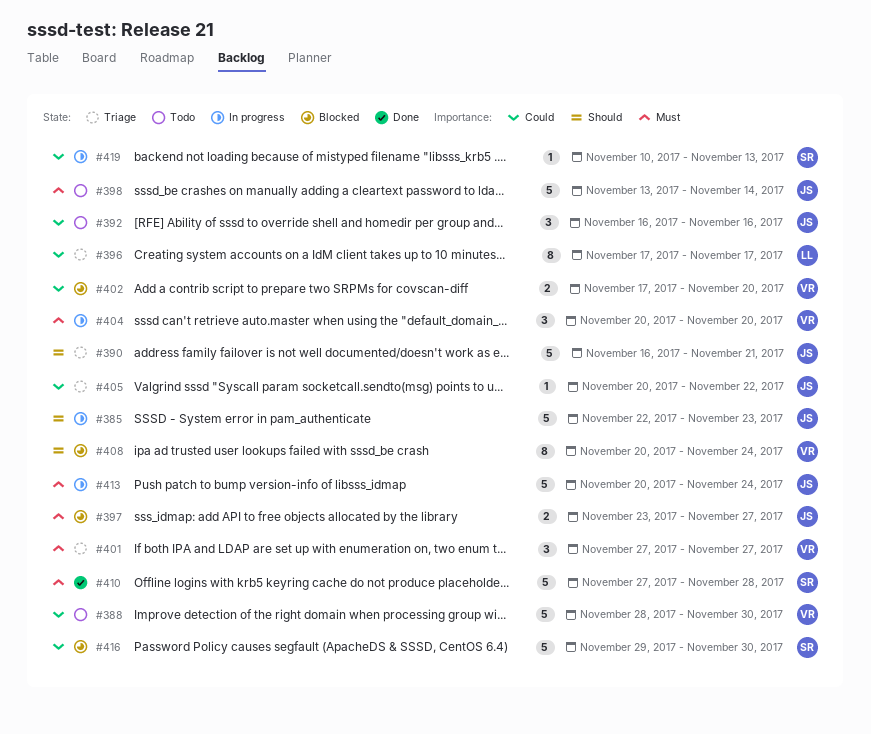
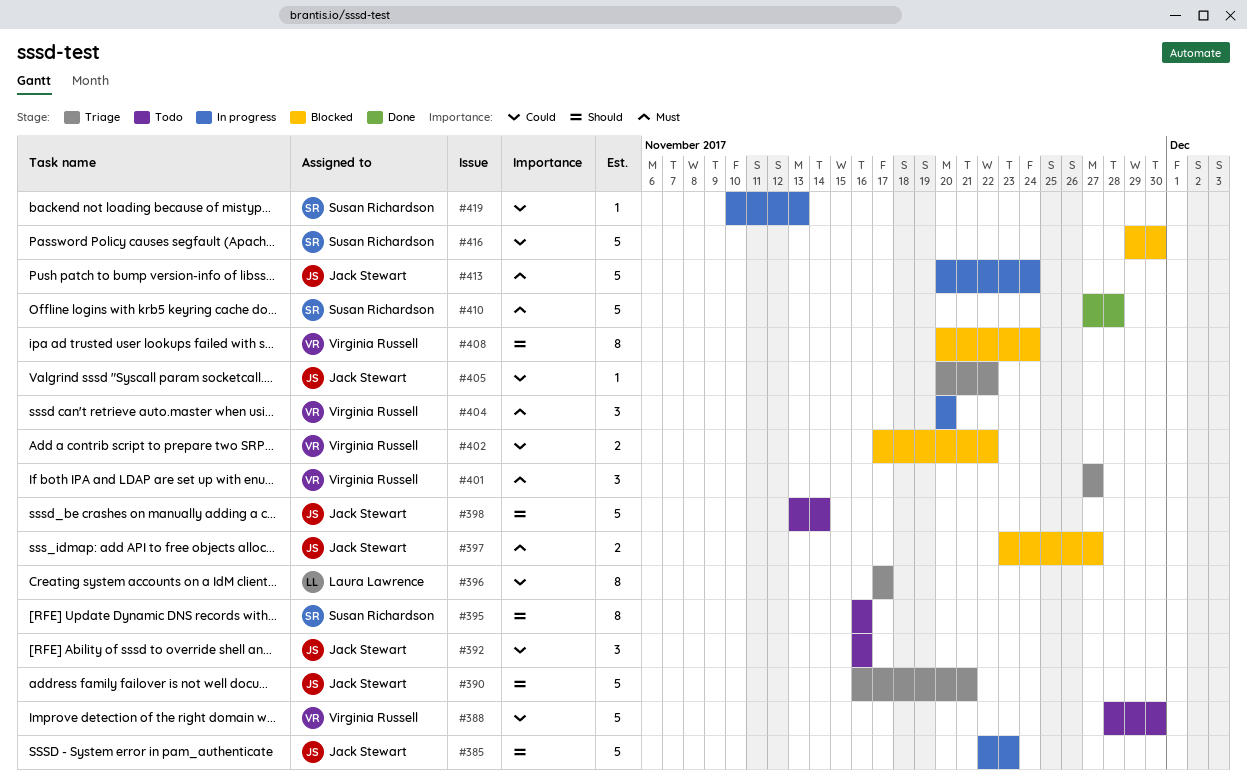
#395: none -> present
#398, priority: Must -> Should
#402, due: Nov 20 -> Nov 22

